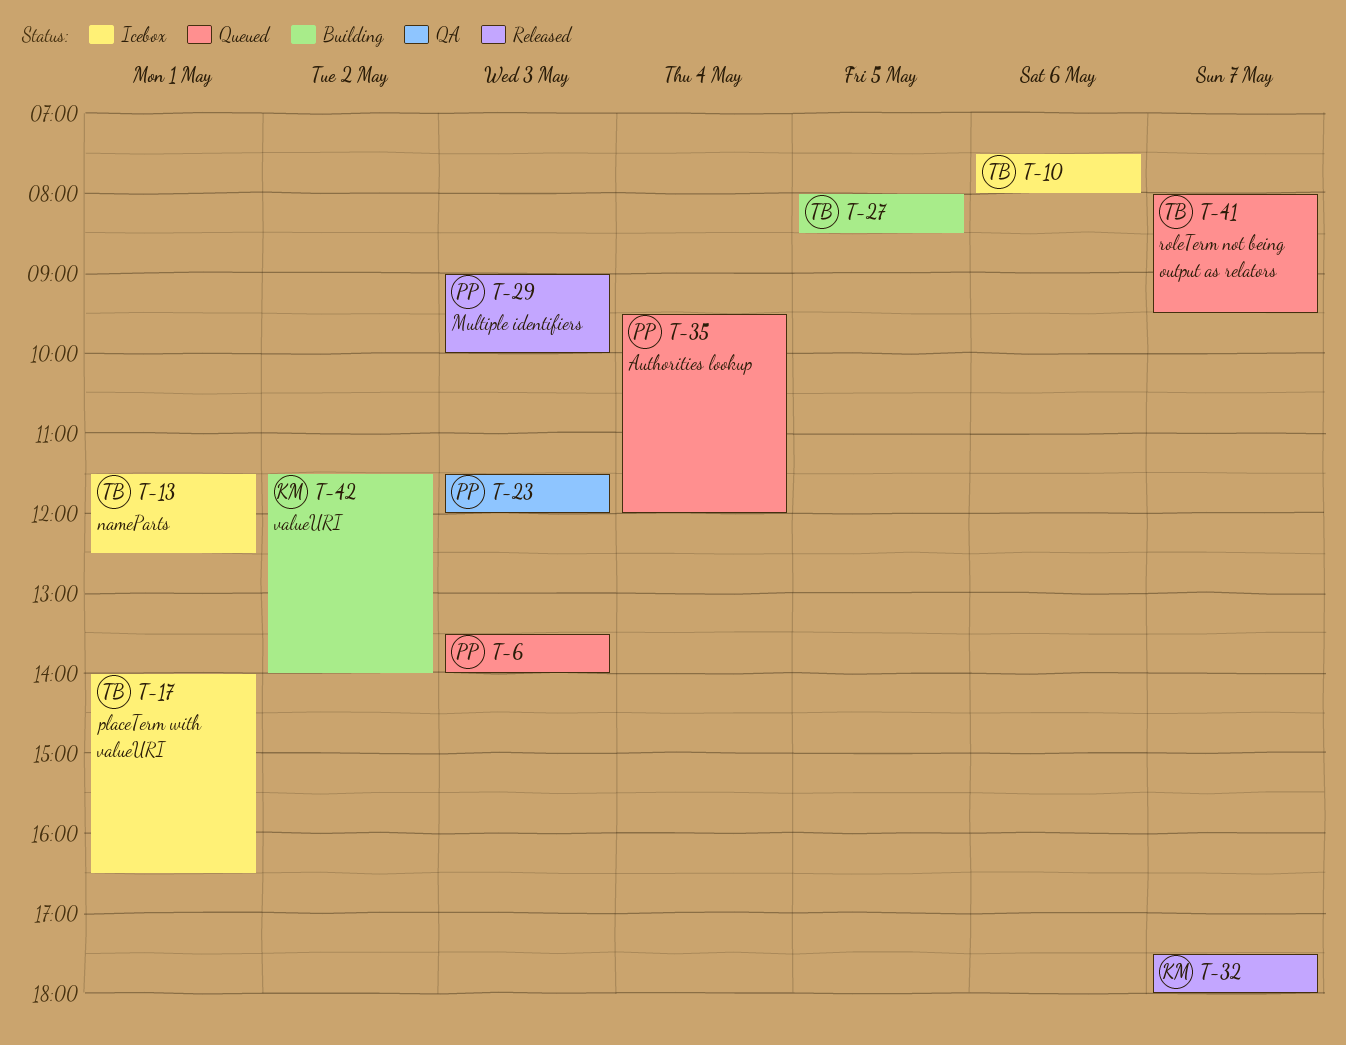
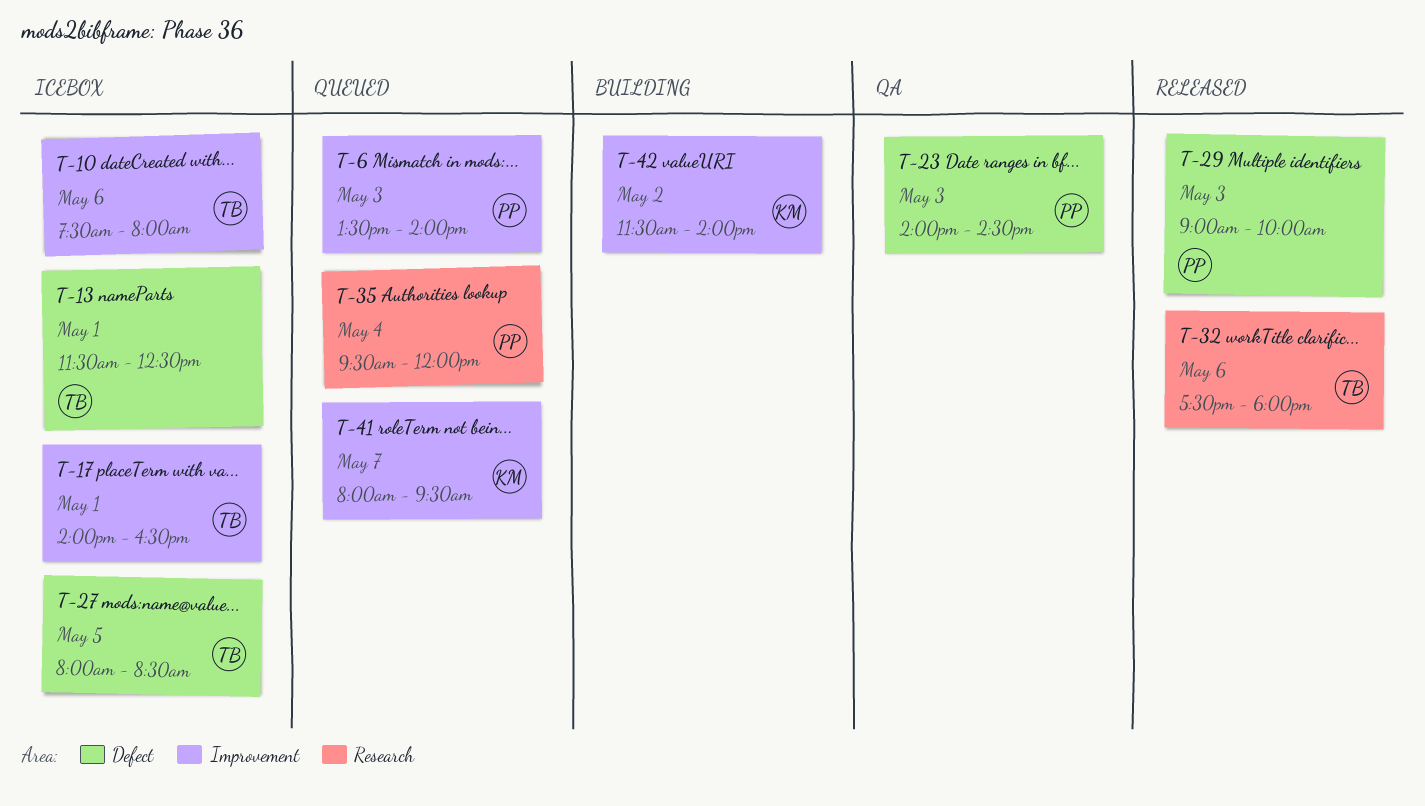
T-23, begins: 11:30 -> 14:00
T-23, ends: 12:00 -> 14:30
T-27, status: Building -> Icebox
T-32, owner: KM -> TB
T-32, day: May 7 -> May 6
T-41, owner: TB -> KM

